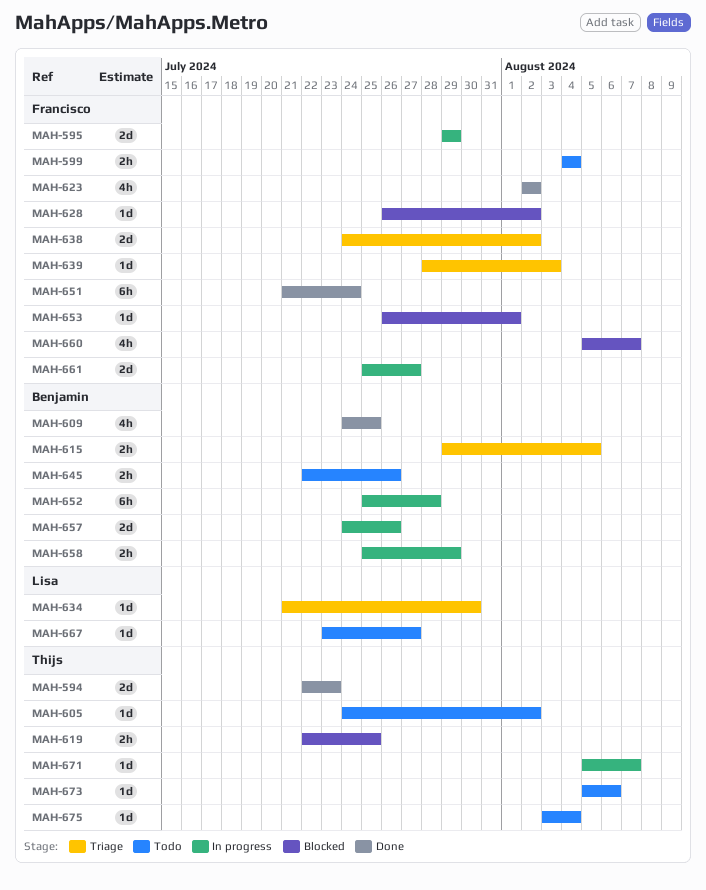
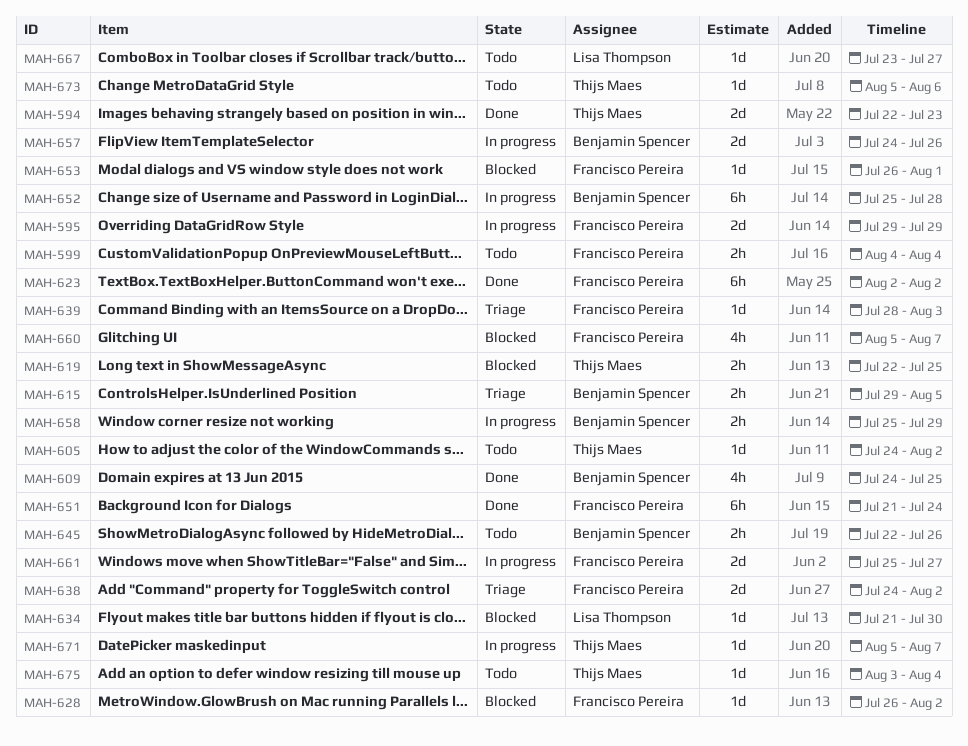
MAH-623, estimate: 4h -> 6h
MAH-634, status: Triage -> Blocked

